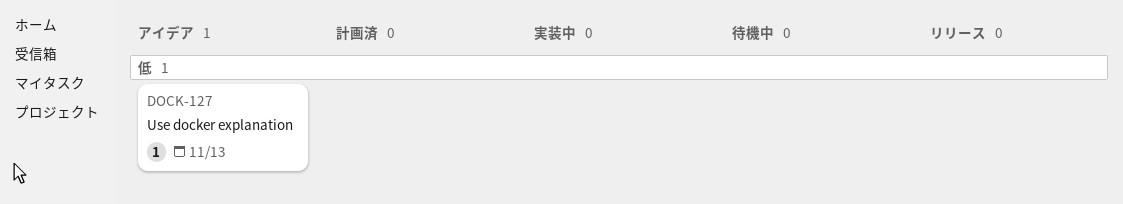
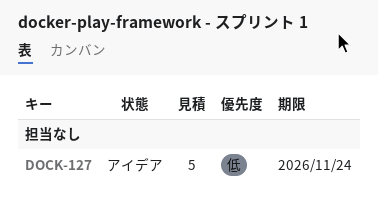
DOCK-127, estimate: 1 -> 5
DOCK-127, due: Nov 13 -> Nov 24

